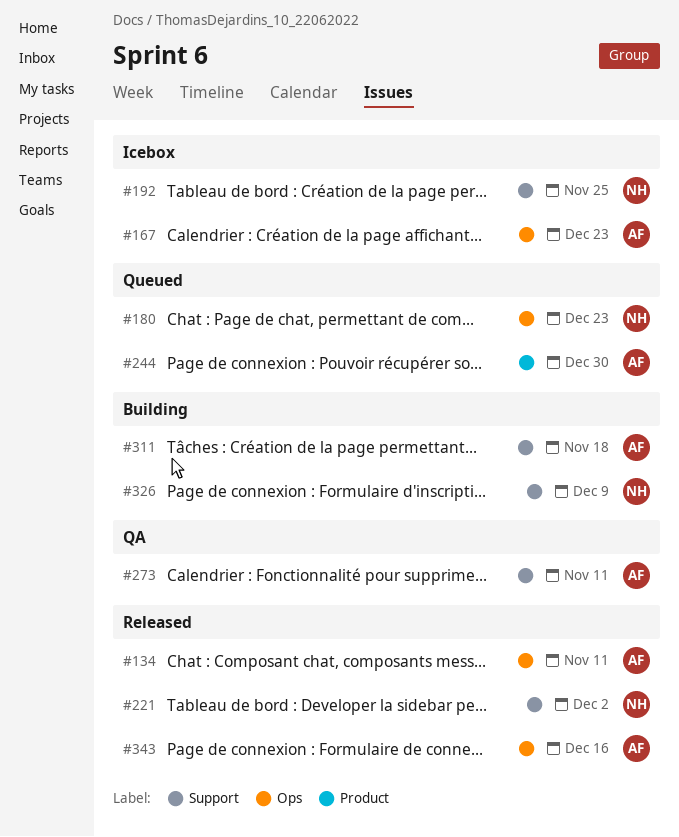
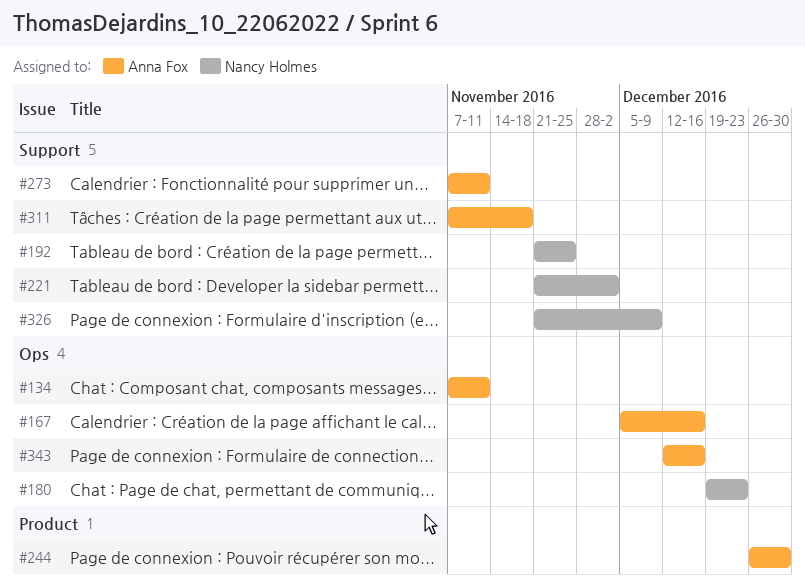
#167, due: Dec 23 -> Dec 16

